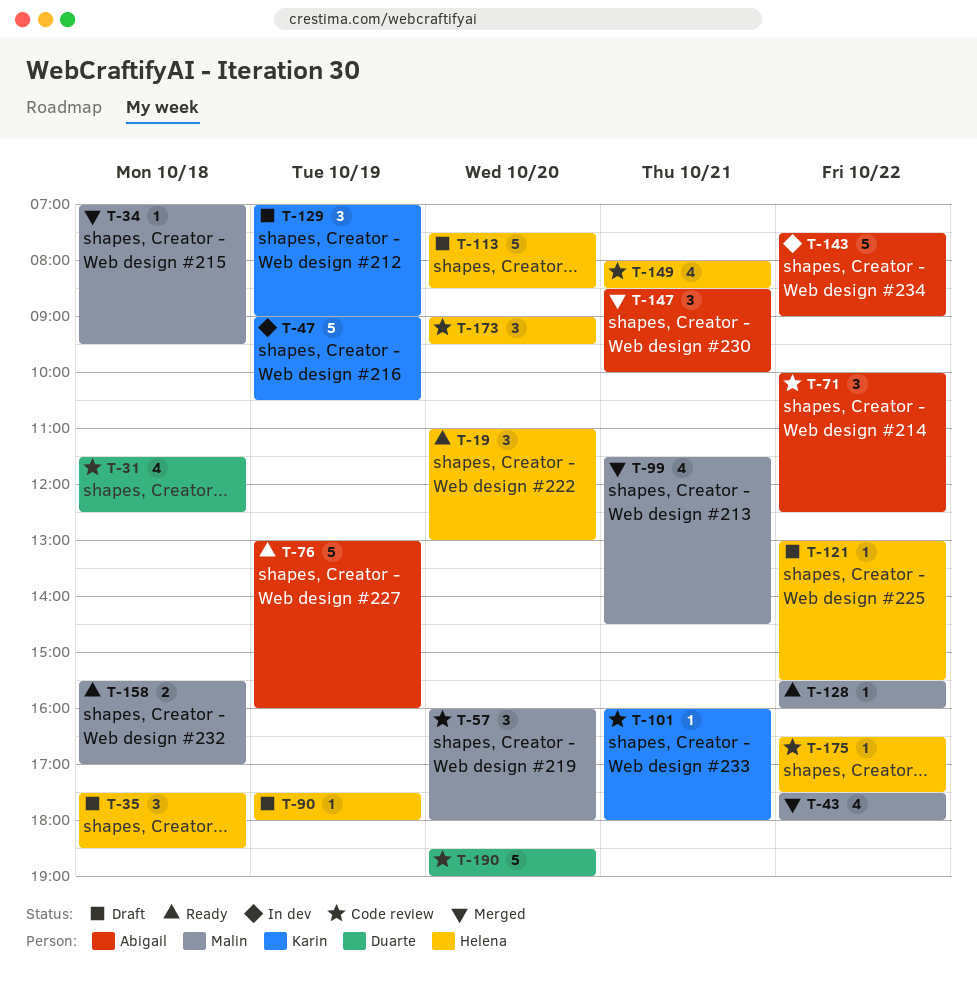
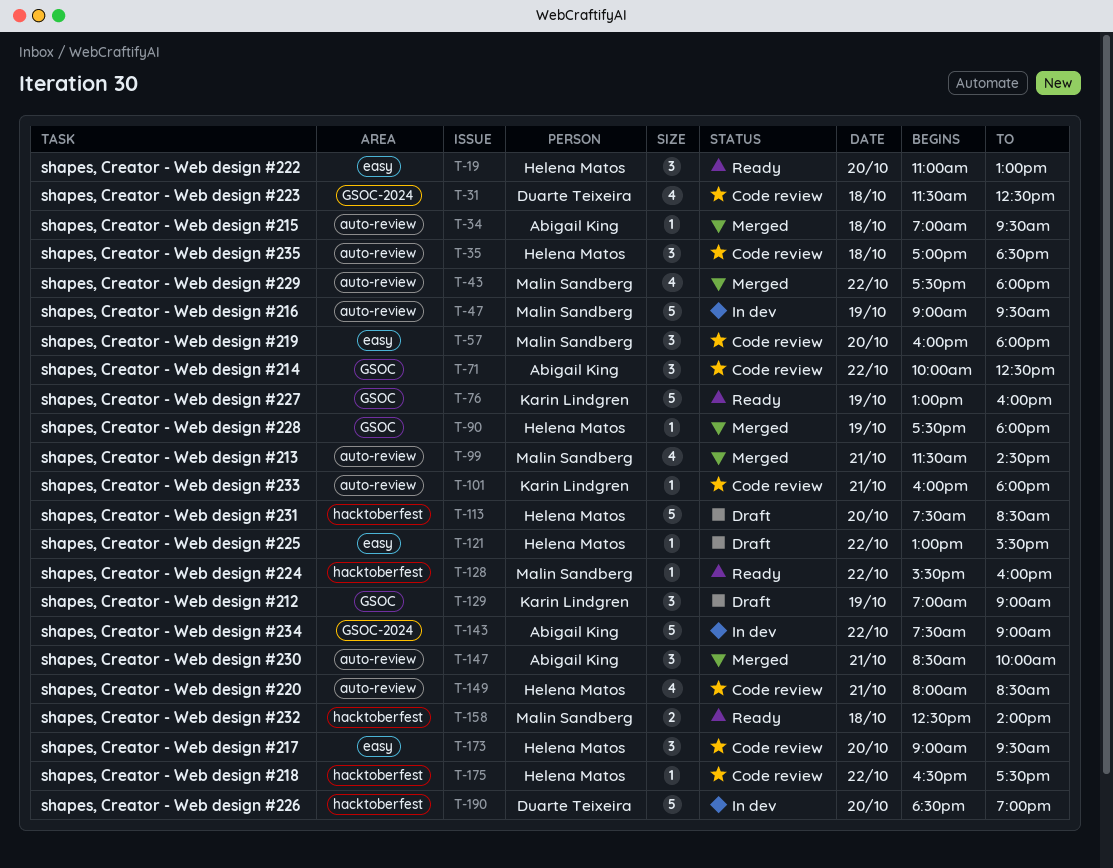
T-34, owner: Malin Sandberg -> Abigail King
T-35, status: Draft -> Code review
T-35, begins: 17:30 -> 17:00
T-47, owner: Karin Lindgren -> Malin Sandberg
T-47, ends: 10:30 -> 09:30
T-76, owner: Abigail King -> Karin Lindgren
T-90, status: Draft -> Merged
T-158, begins: 15:30 -> 12:30
T-158, ends: 17:00 -> 14:00
T-190, status: Code review -> In dev

